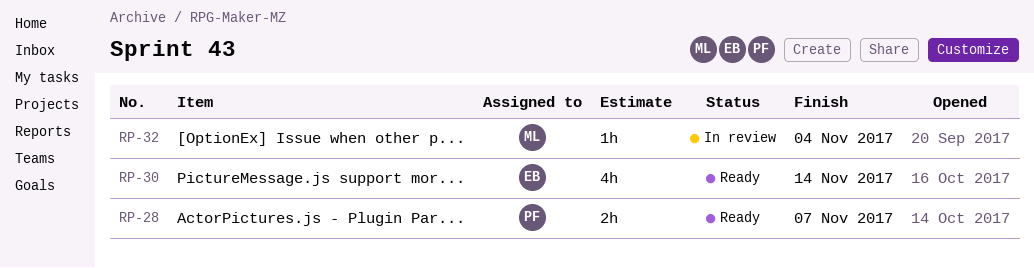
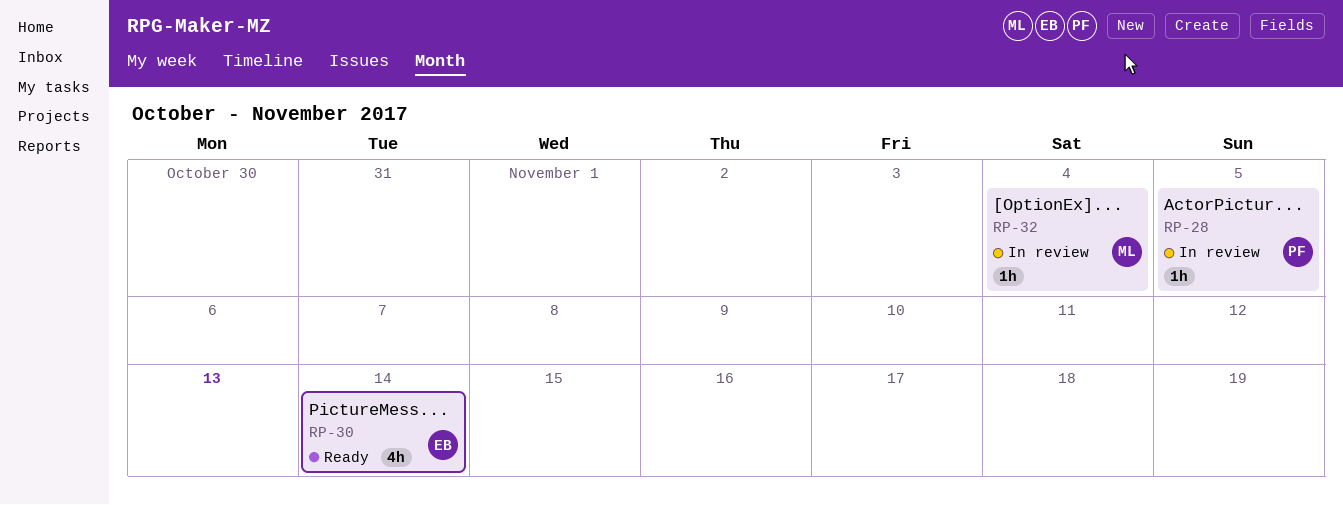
RP-28, status: Ready -> In review
RP-28, estimate: 2h -> 1h
RP-28, due: Nov 7 -> Nov 5

